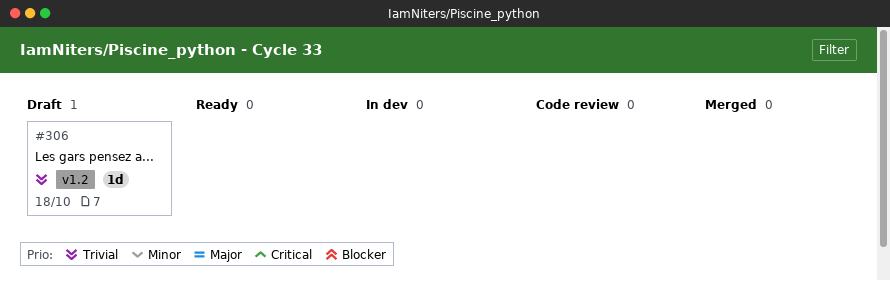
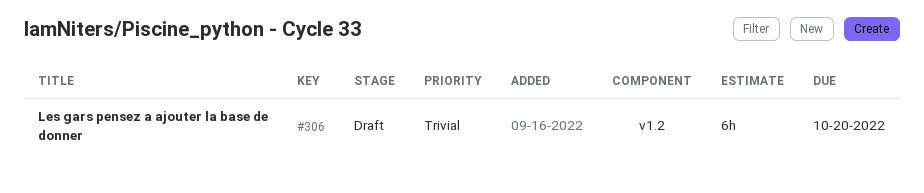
#306, estimate: 1d -> 6h
#306, due: Oct 18 -> Oct 20

